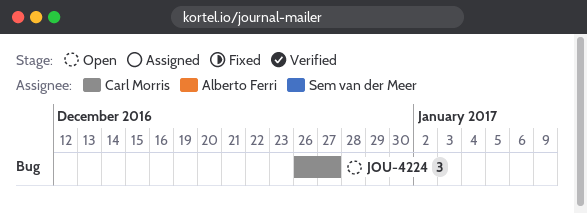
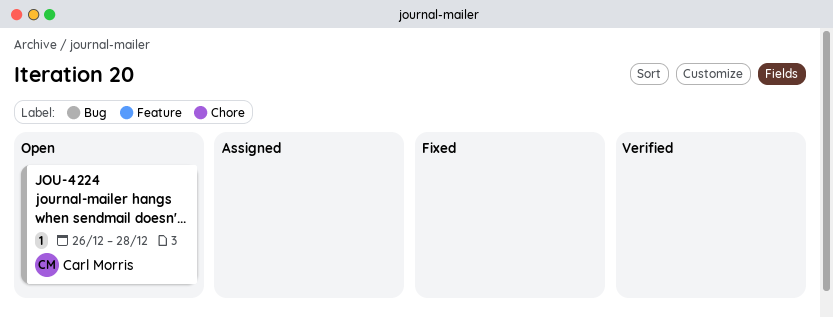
JOU-4224, estimate: 3 -> 1
JOU-4224, due: Dec 27 -> Dec 28

